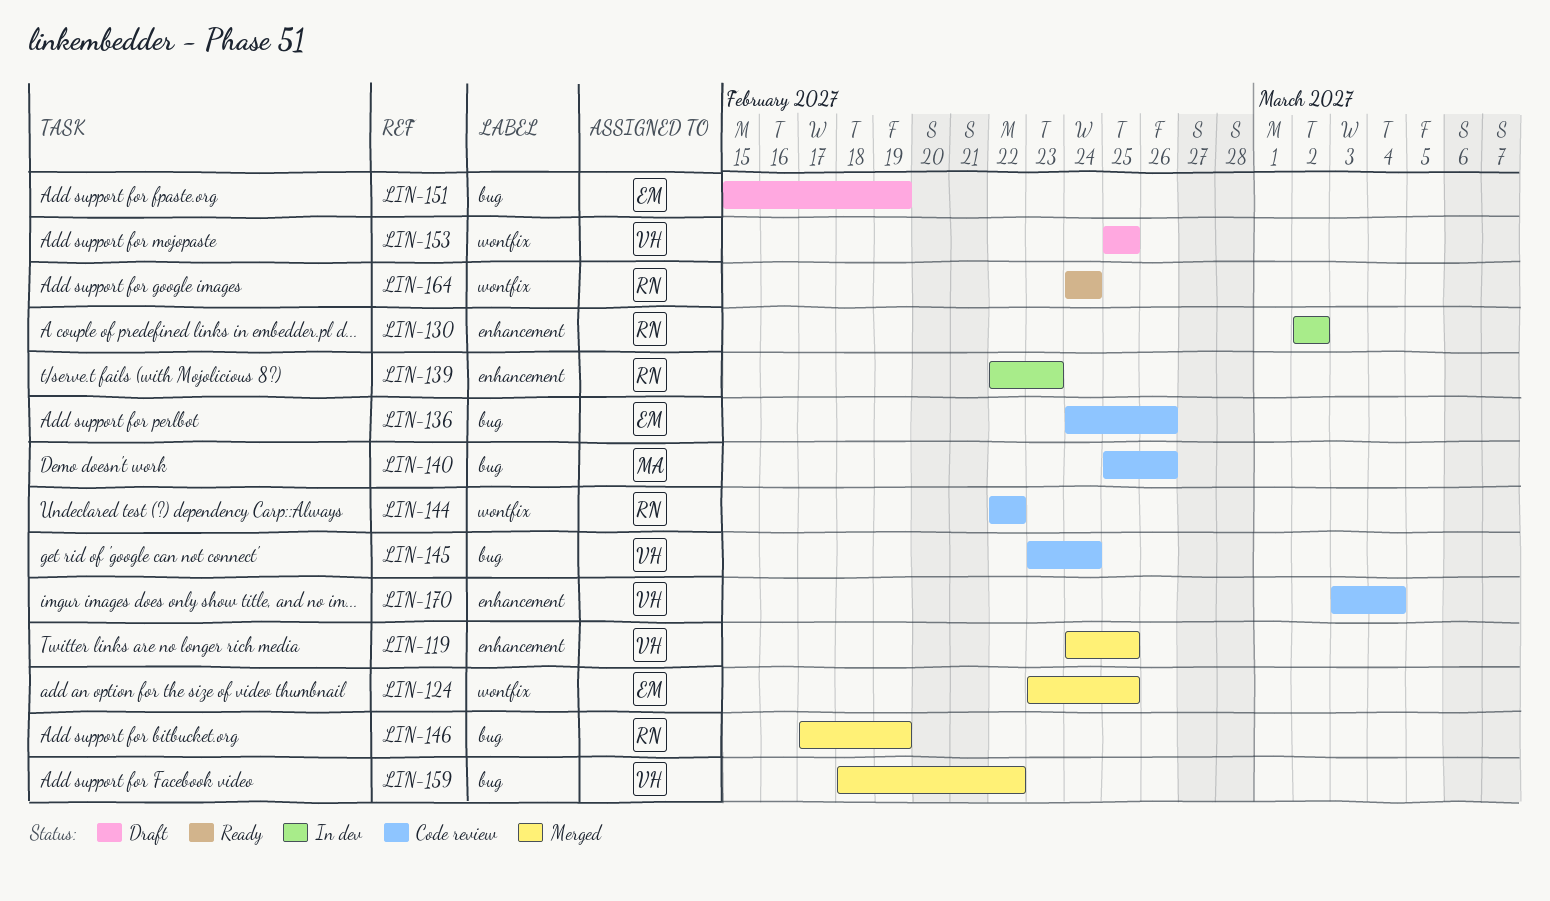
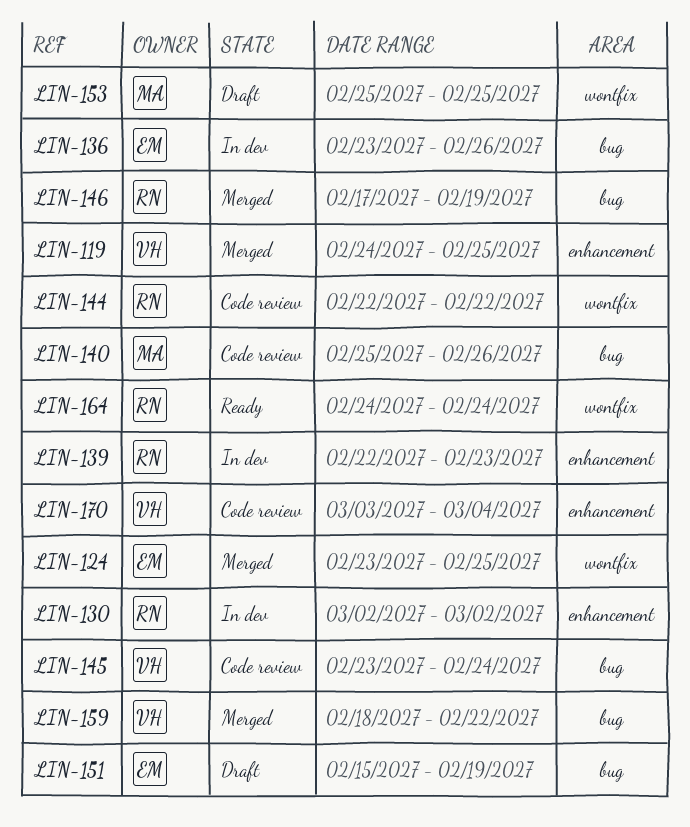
LIN-136, status: Code review -> In dev
LIN-136, start: Feb 24 -> Feb 23
LIN-153, owner: VH -> MA

